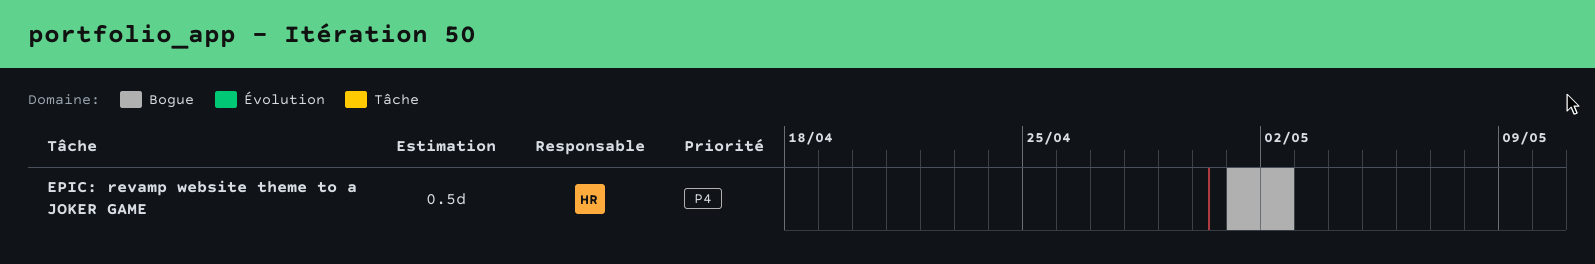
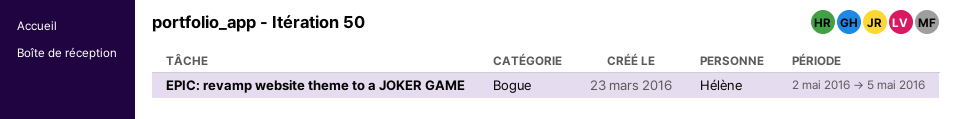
EPIC: revamp website theme to a JOKER GAME, start: May 1 -> May 2
EPIC: revamp website theme to a JOKER GAME, due: May 2 -> May 5

